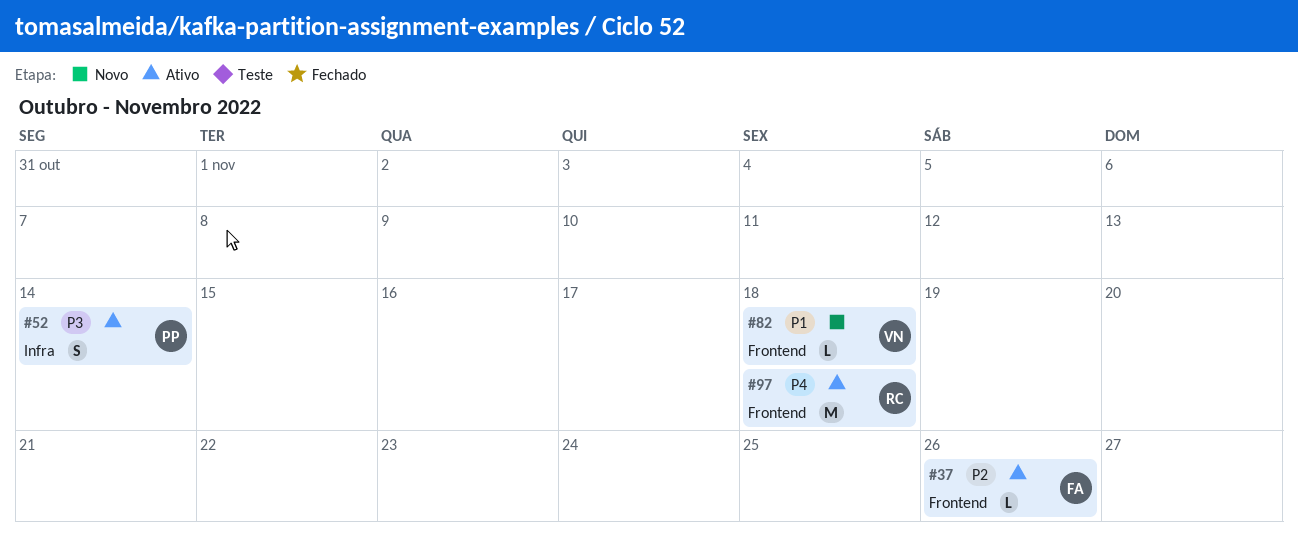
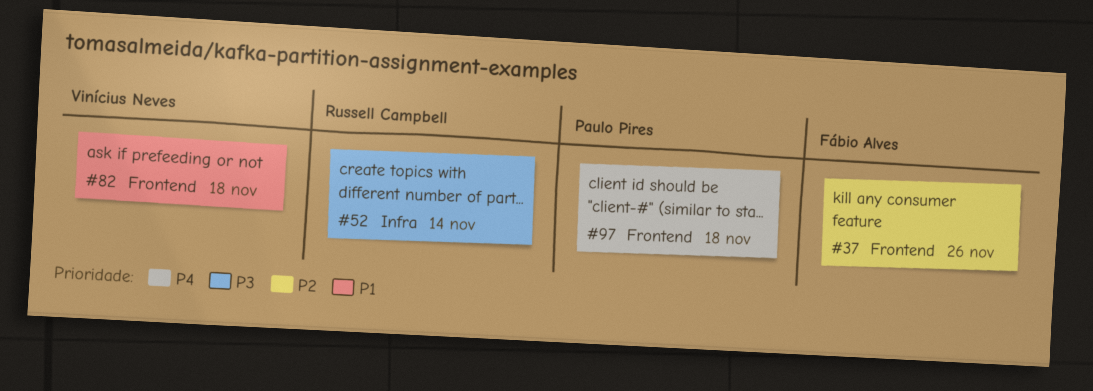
#52, owner: Paulo Pires -> Russell Campbell
#97, owner: Russell Campbell -> Paulo Pires

